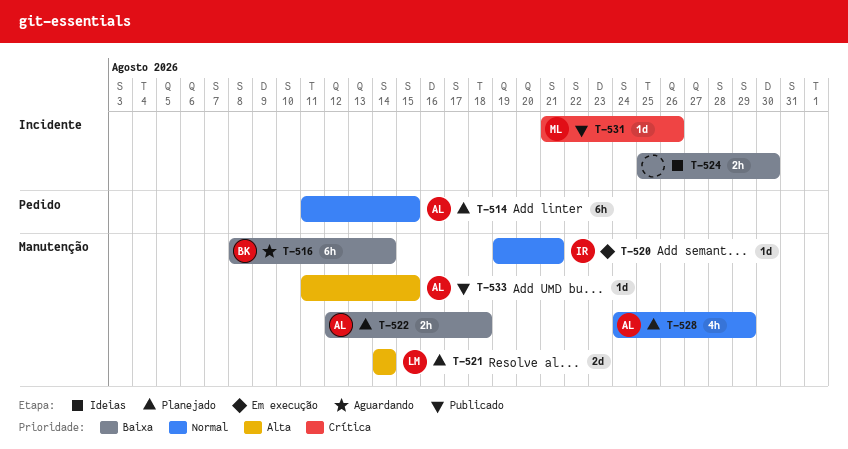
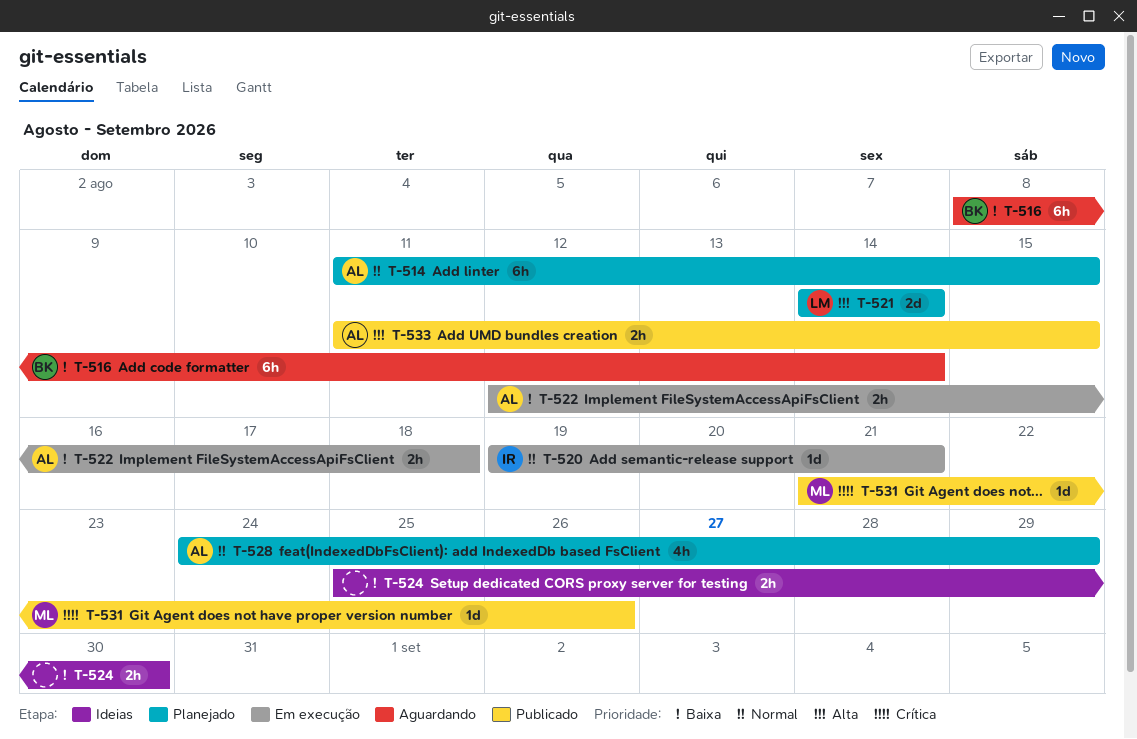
T-522, status: Planejado -> Em execução
T-533, estimate: 1d -> 2h

